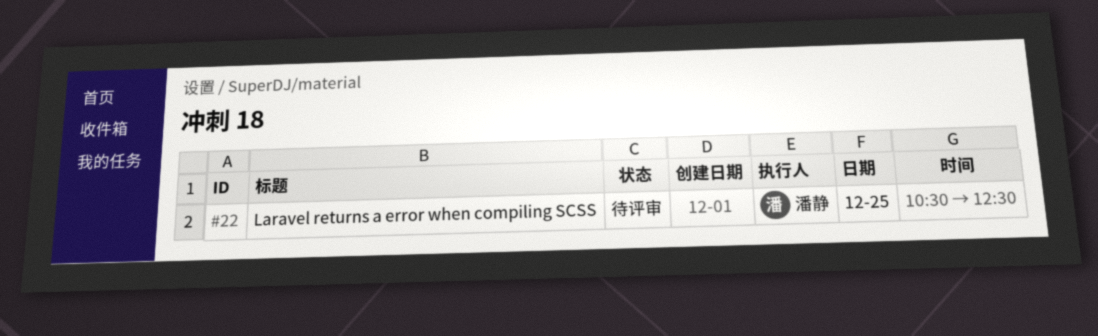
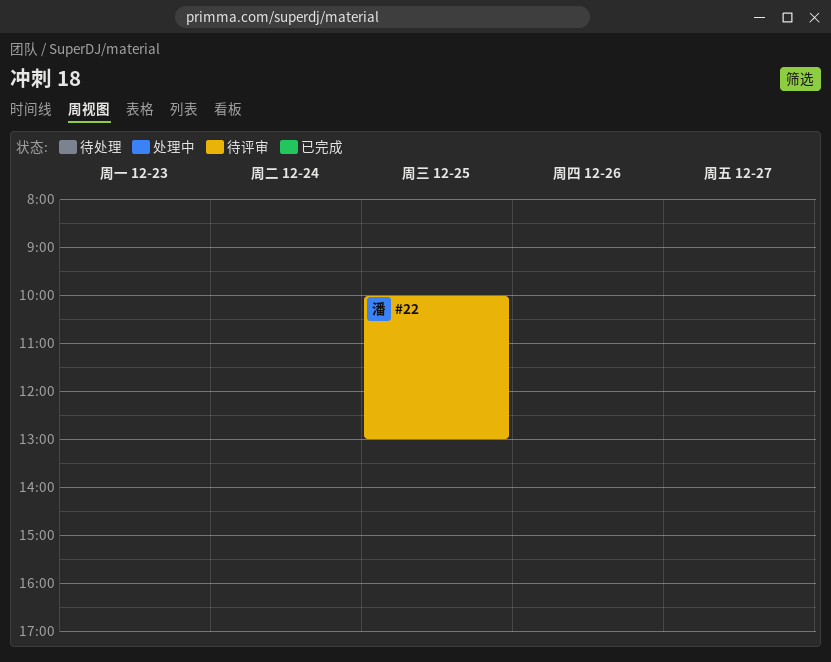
#22, begins: 10:30 -> 10:00
#22, ends: 12:30 -> 13:00

